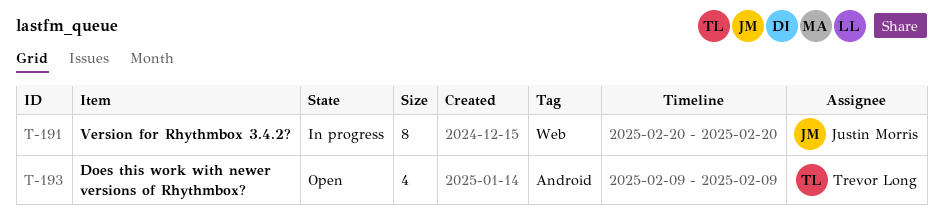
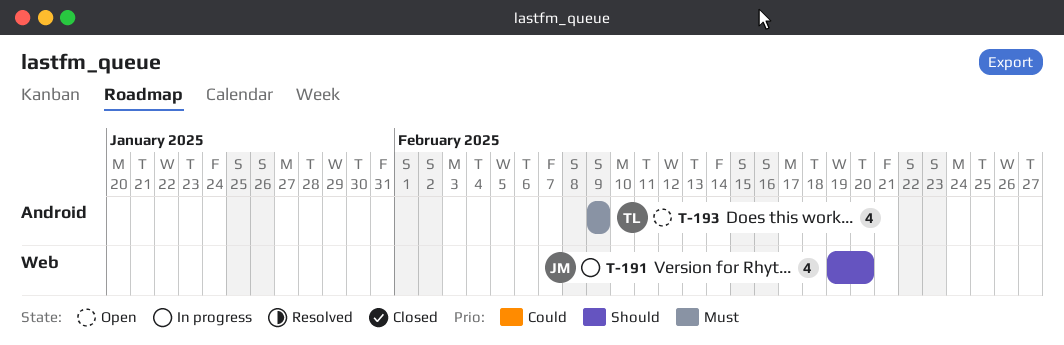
T-191, estimate: 8 -> 4
T-191, start: Feb 20 -> Feb 19

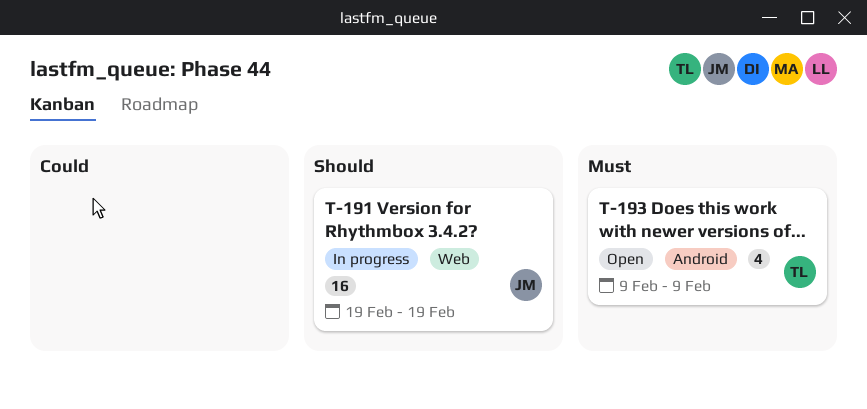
T-191, estimate: 4 -> 16
T-191, due: Feb 20 -> Feb 19

